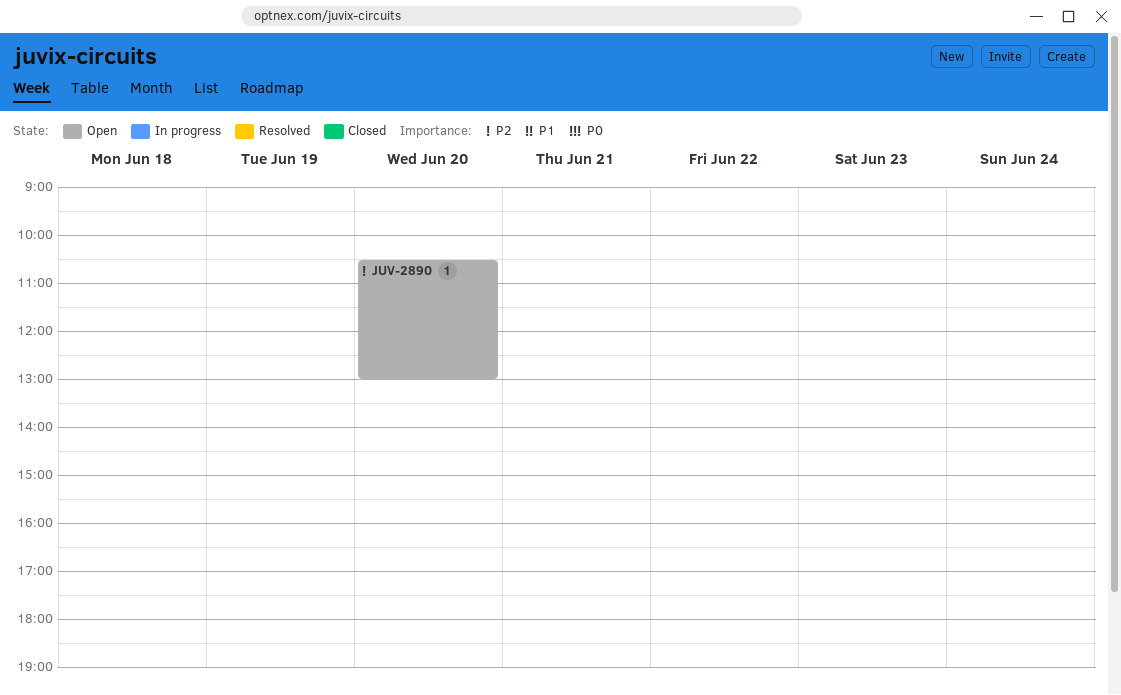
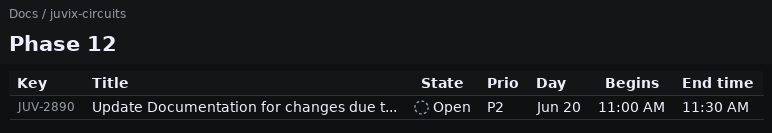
JUV-2890, begins: 10:30 -> 11:00
JUV-2890, ends: 13:00 -> 11:30

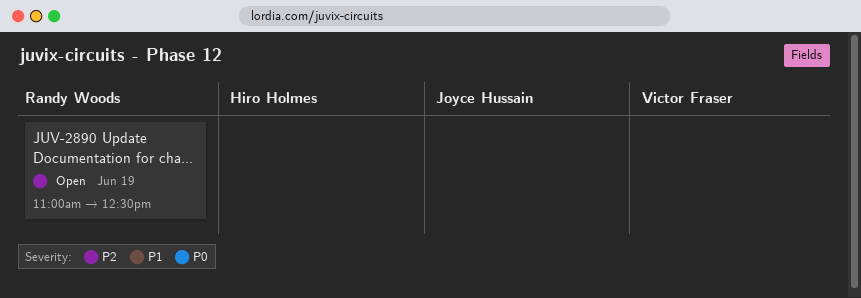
JUV-2890, day: Jun 20 -> Jun 19
JUV-2890, ends: 11:30 -> 12:30

